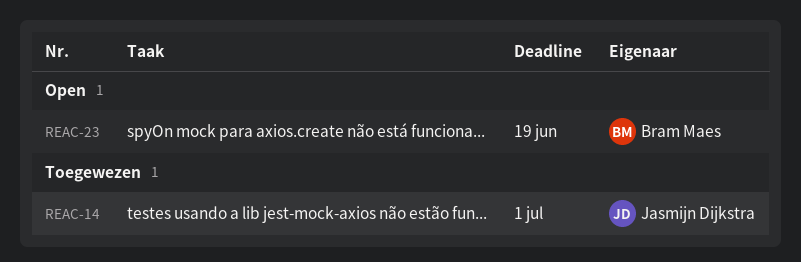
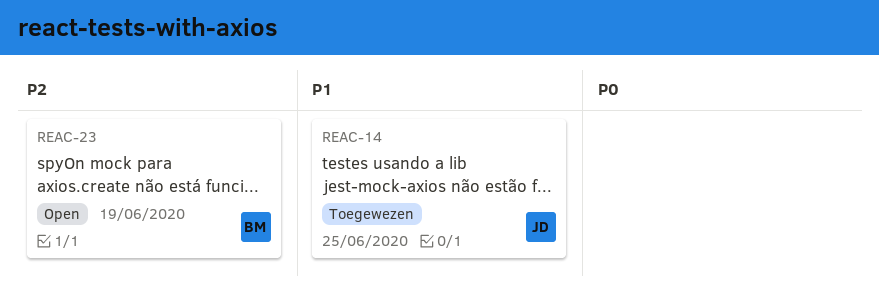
REAC-14, due: Jul 1 -> Jun 25

